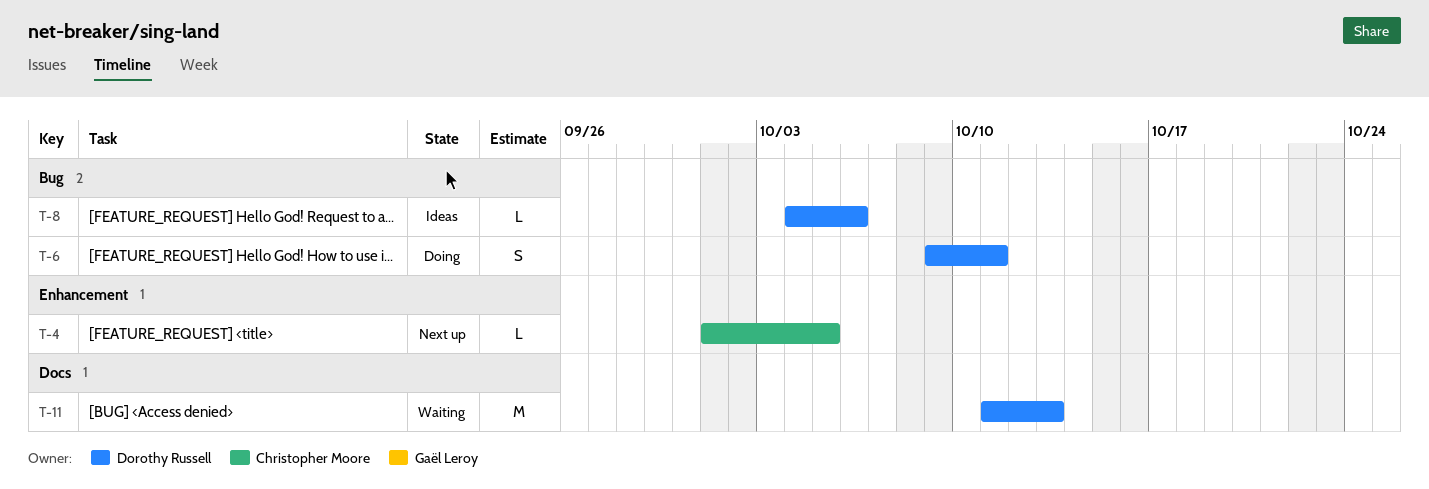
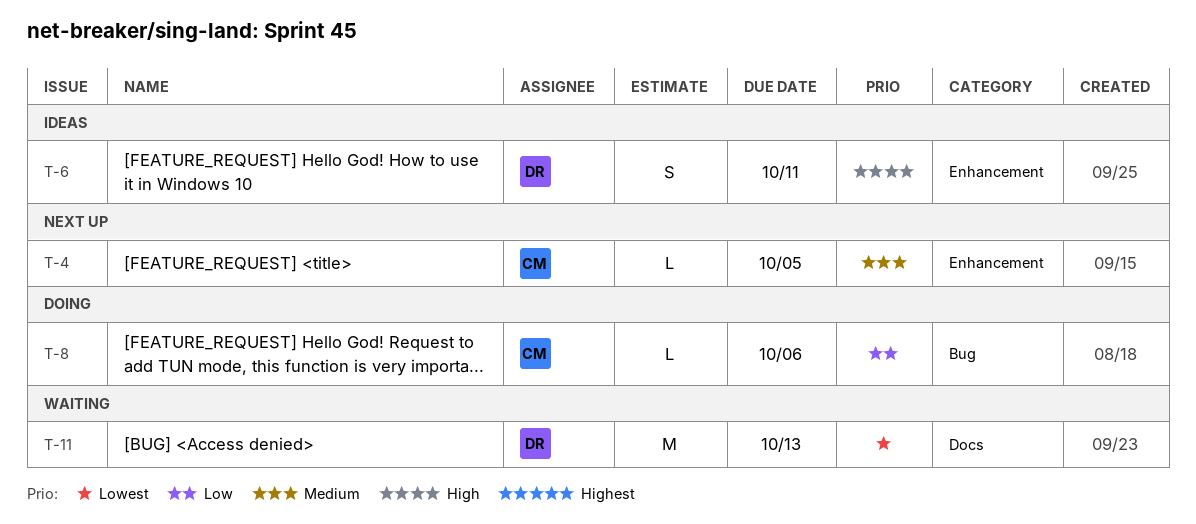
T-6, status: Doing -> Ideas
T-6, label: Bug -> Enhancement
T-8, status: Ideas -> Doing
T-8, owner: Dorothy Russell -> Christopher Moore

